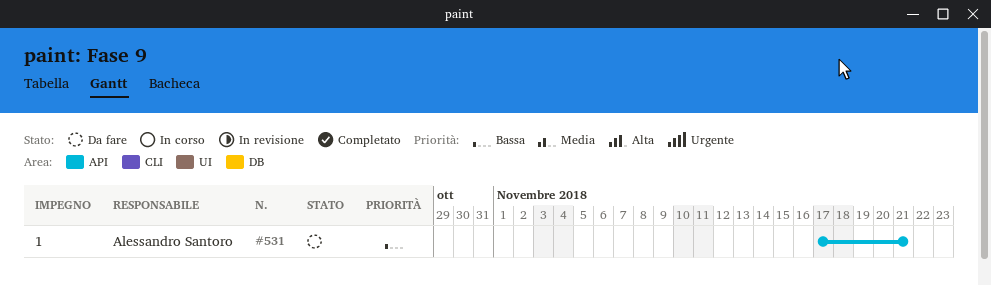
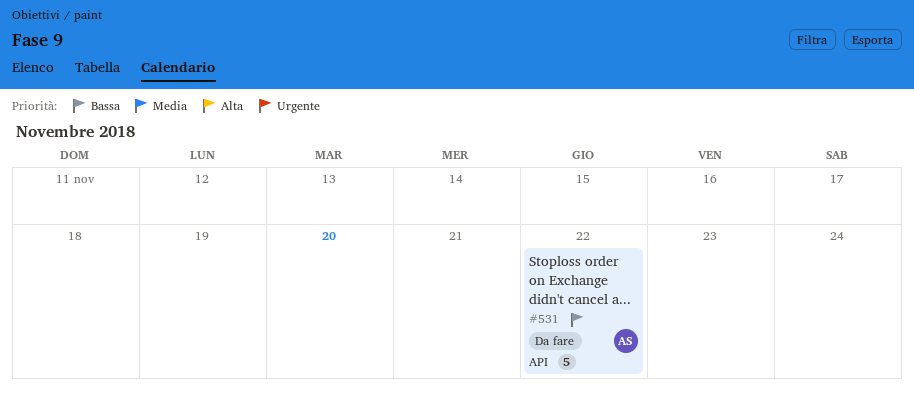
#531, estimate: 1 -> 5
#531, due: Nov 21 -> Nov 22

